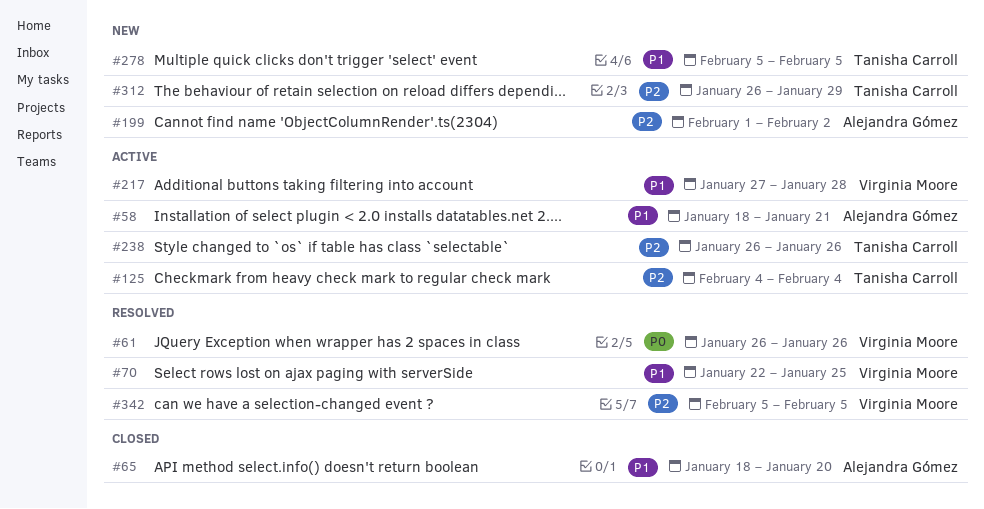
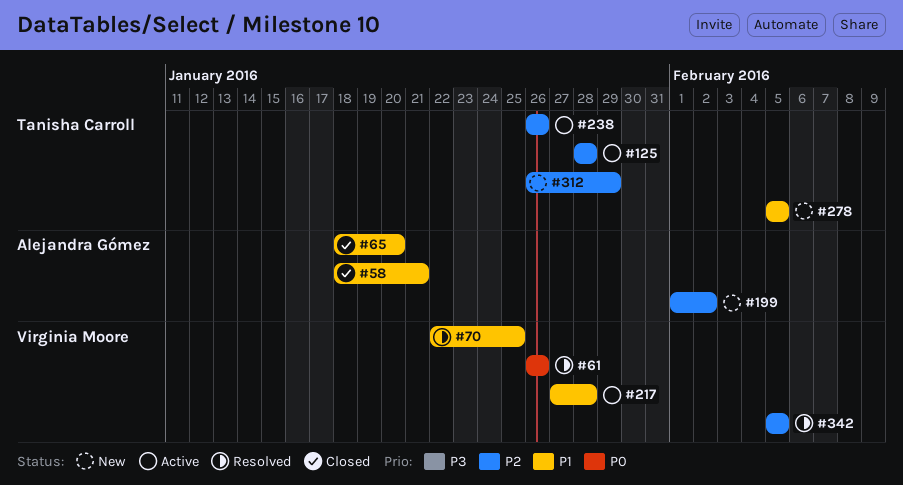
#58, status: Active -> Closed
#125, start: Feb 4 -> Jan 28
#125, due: Feb 4 -> Jan 28

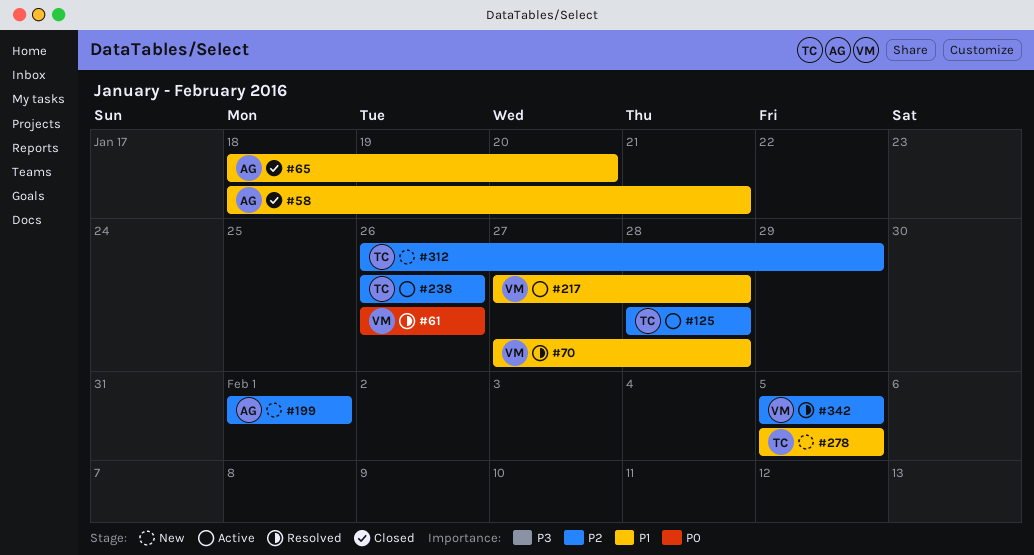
#70, start: Jan 22 -> Jan 27
#70, due: Jan 25 -> Jan 28
#199, due: Feb 2 -> Feb 1

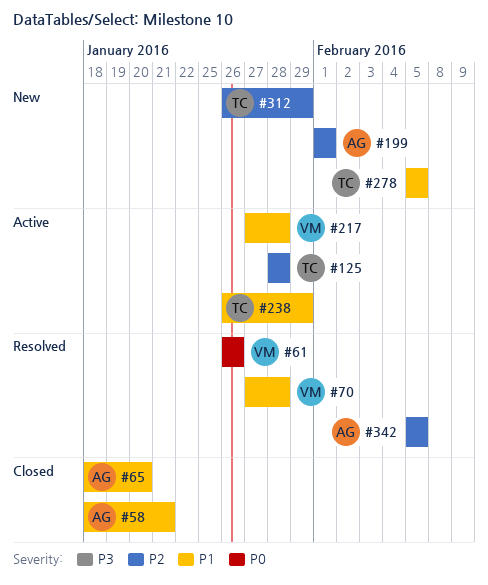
#238, priority: P2 -> P1
#238, due: Jan 26 -> Jan 29
#342, owner: VM -> AG

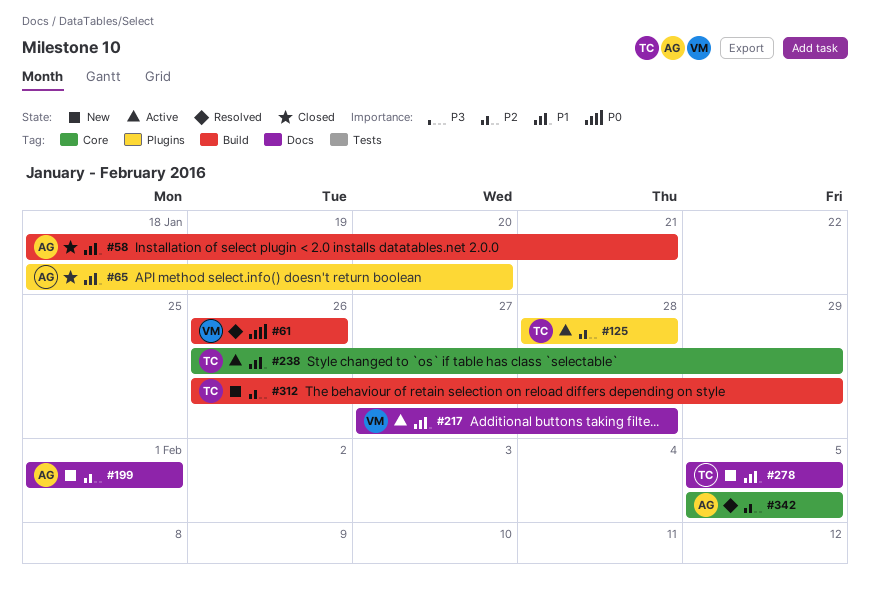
#70: present -> none

